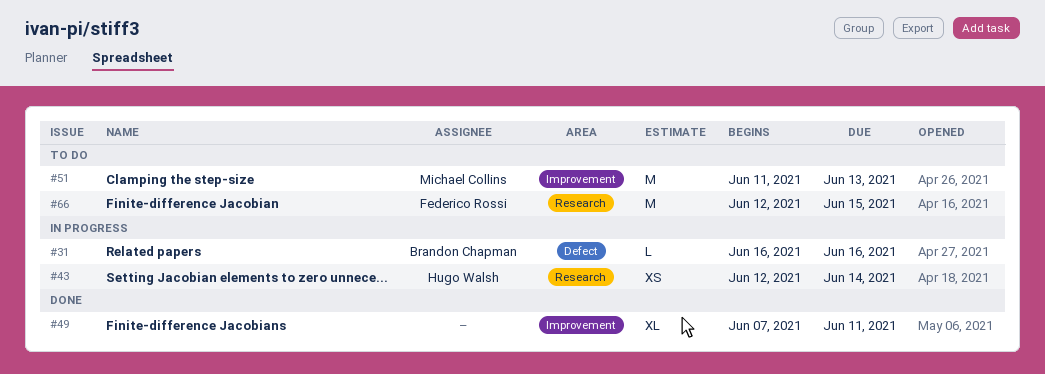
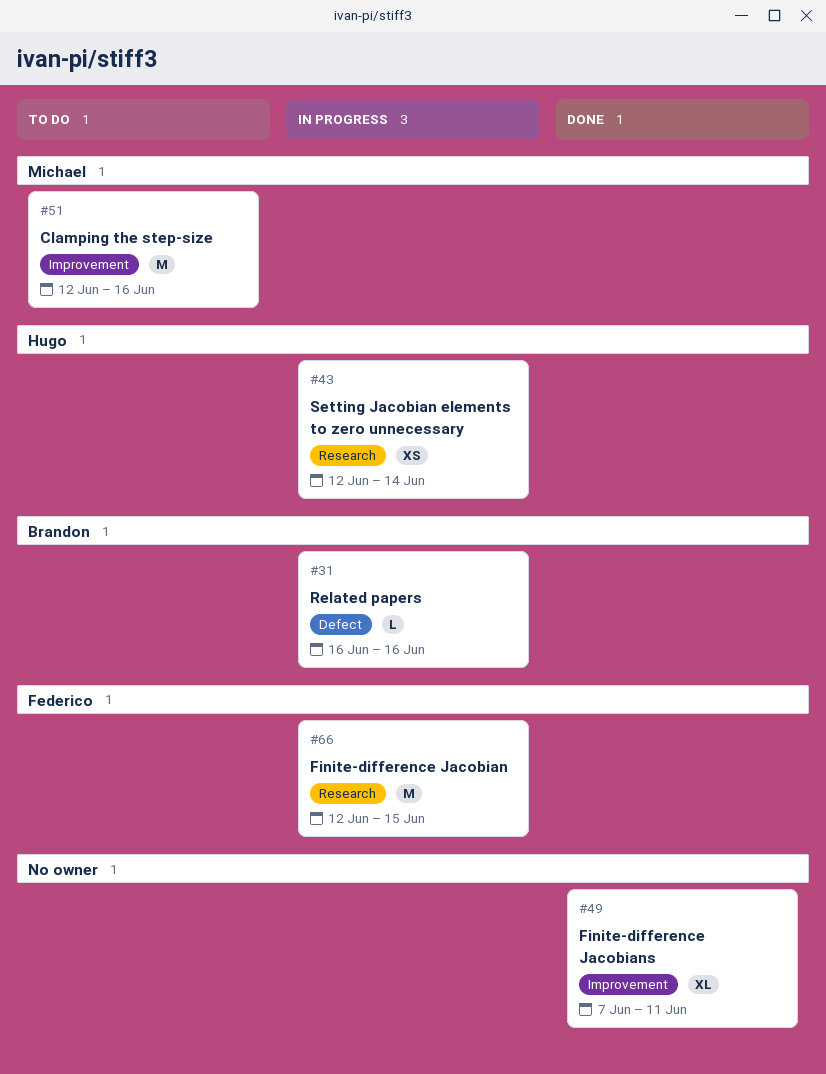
#51, start: Jun 11 -> Jun 12
#51, due: Jun 13 -> Jun 16
#66, status: To do -> In progress

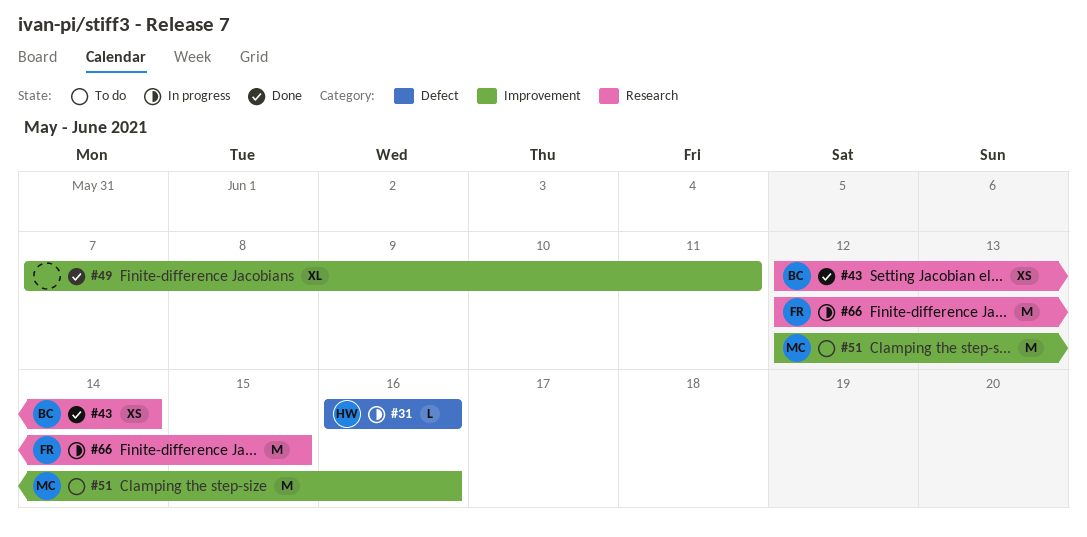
#31, owner: Brandon -> Hugo
#43, status: In progress -> Done
#43, owner: Hugo -> Brandon

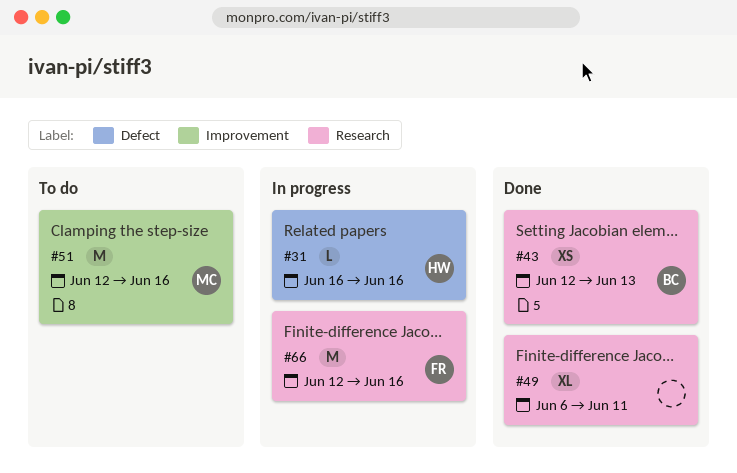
#43, due: Jun 14 -> Jun 13
#49, label: Improvement -> Research
#49, start: Jun 7 -> Jun 6
#66, due: Jun 15 -> Jun 16

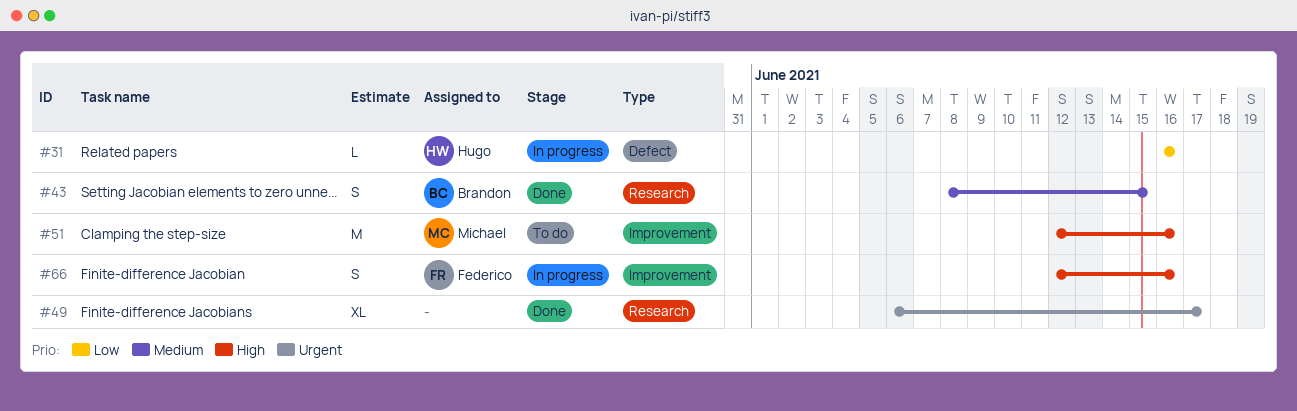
#43, estimate: XS -> S
#43, start: Jun 12 -> Jun 8
#43, due: Jun 13 -> Jun 15
#49, due: Jun 11 -> Jun 17
#66, label: Research -> Improvement
#66, estimate: M -> S

